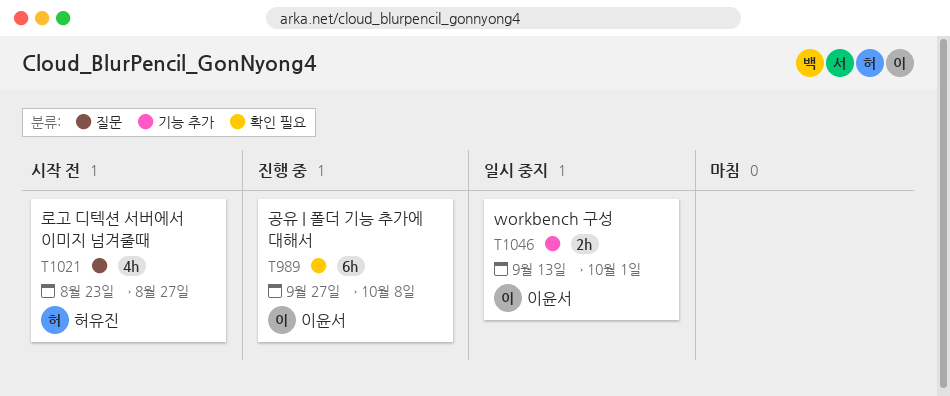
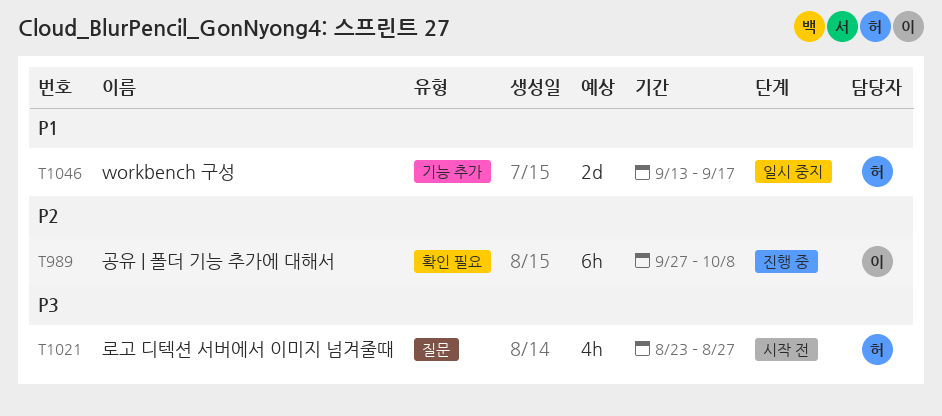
T1046, owner: 이윤서 -> 허유진
T1046, estimate: 2h -> 2d
T1046, due: Oct 1 -> Sep 17

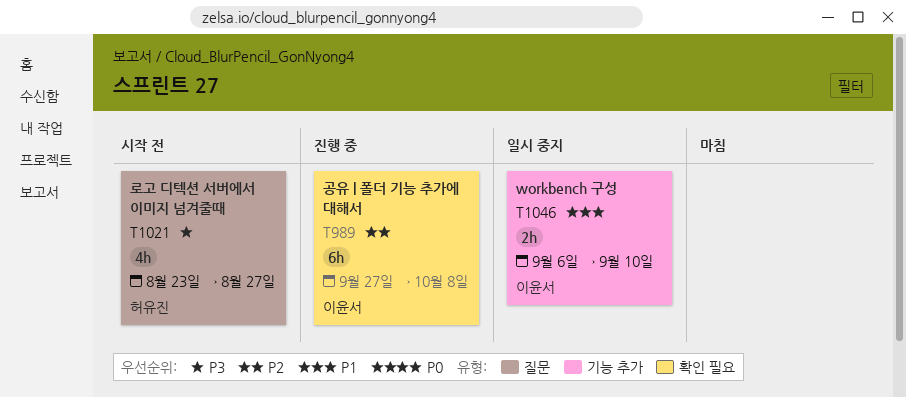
T1046, owner: 허유진 -> 이윤서
T1046, estimate: 2d -> 2h
T1046, start: Sep 13 -> Sep 6
T1046, due: Sep 17 -> Sep 10

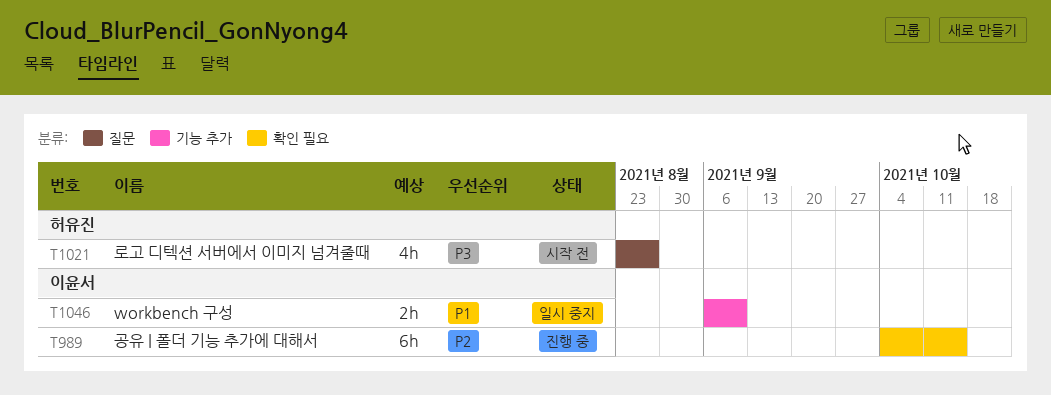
T989, start: Sep 27 -> Oct 4
T989, due: Oct 8 -> Oct 15

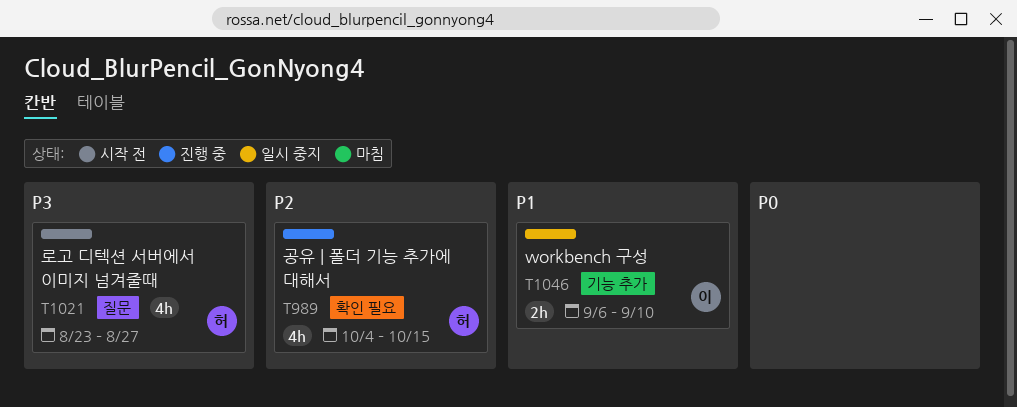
T989, owner: 이윤서 -> 허유진
T989, estimate: 6h -> 4h

